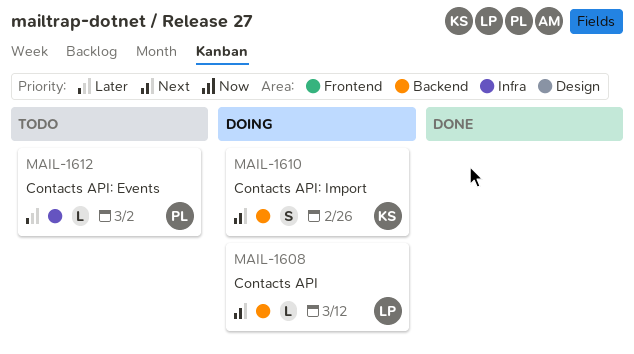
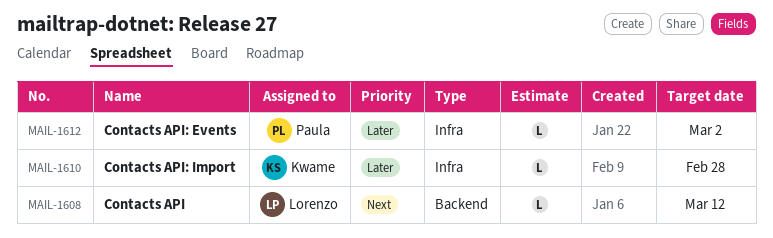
MAIL-1610, priority: Next -> Later
MAIL-1610, label: Backend -> Infra
MAIL-1610, estimate: S -> L
MAIL-1610, due: Feb 26 -> Feb 28

